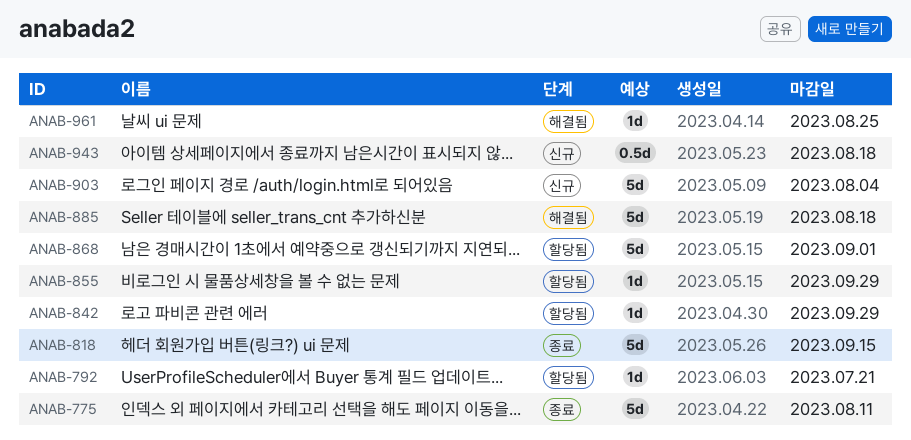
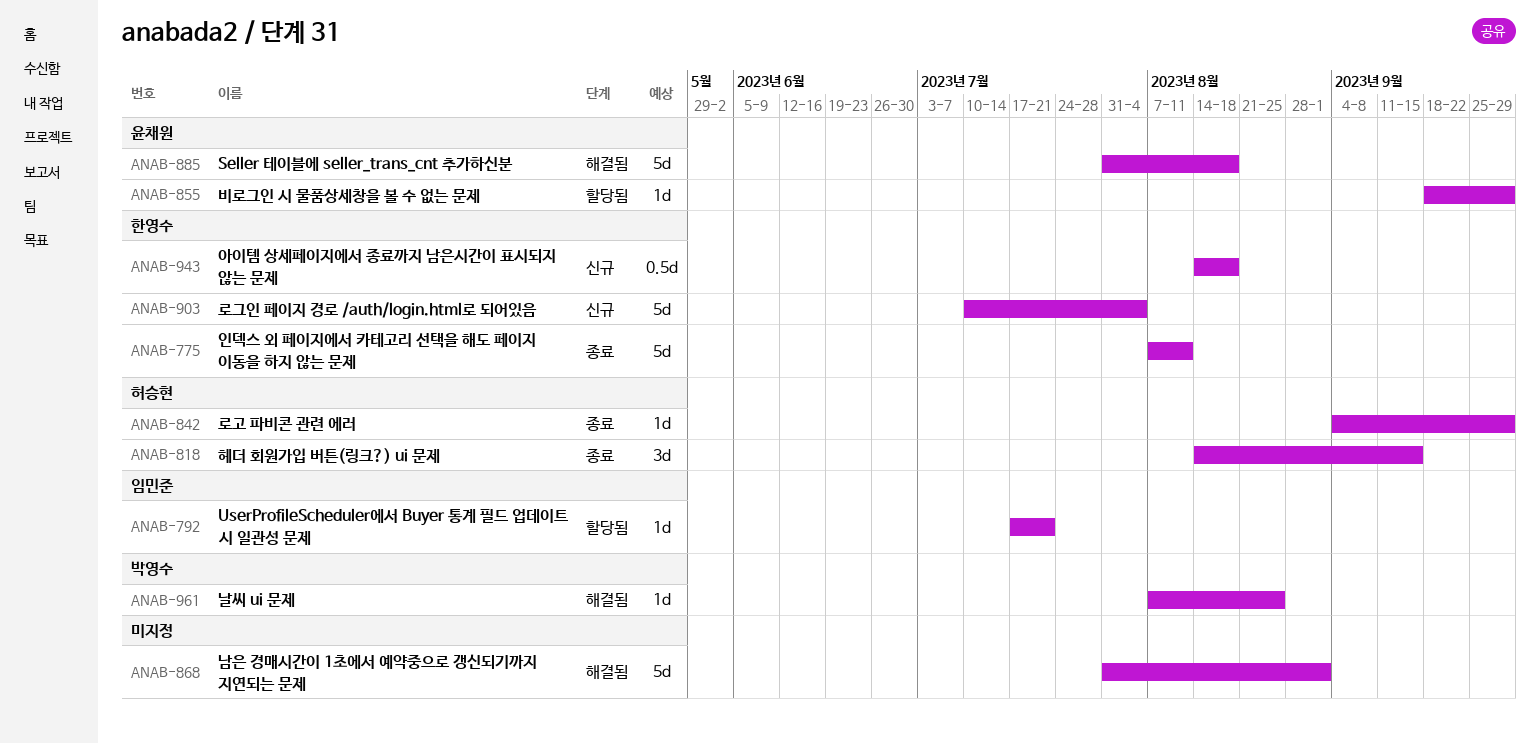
ANAB-818, estimate: 5d -> 3d
ANAB-842, status: 할당됨 -> 종료
ANAB-868, status: 할당됨 -> 해결됨

